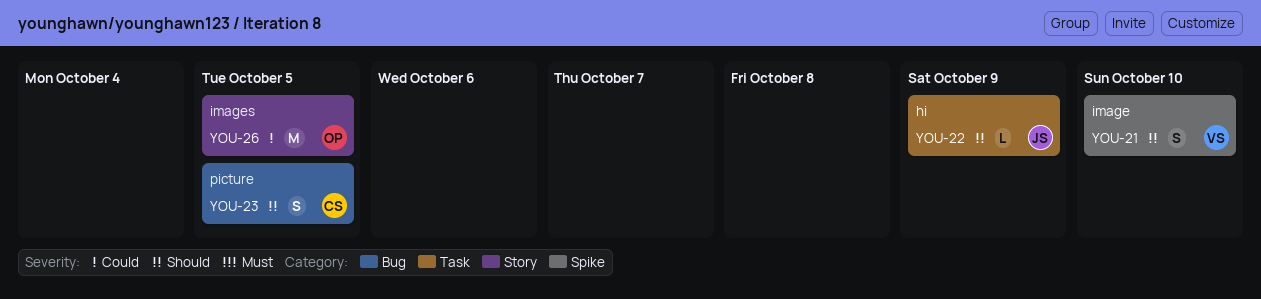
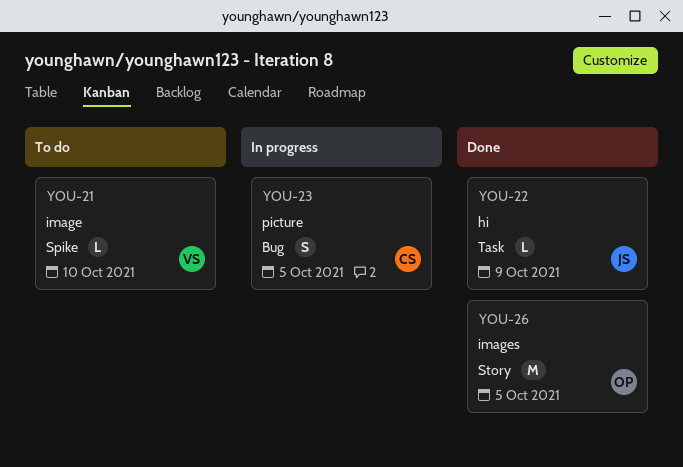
YOU-21, estimate: S -> L

